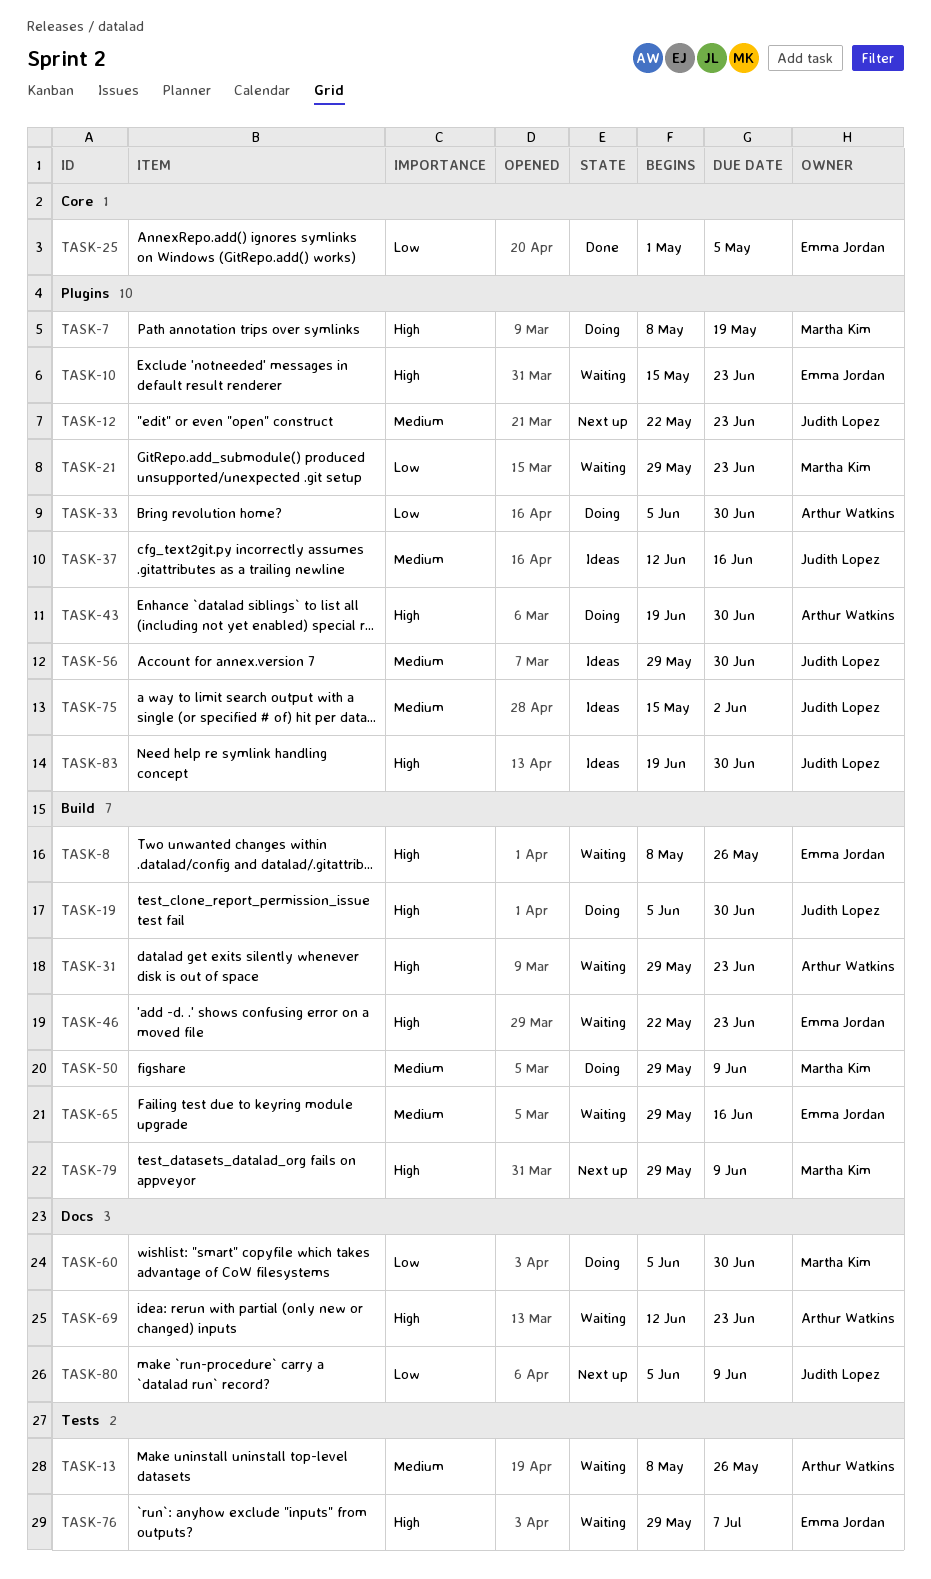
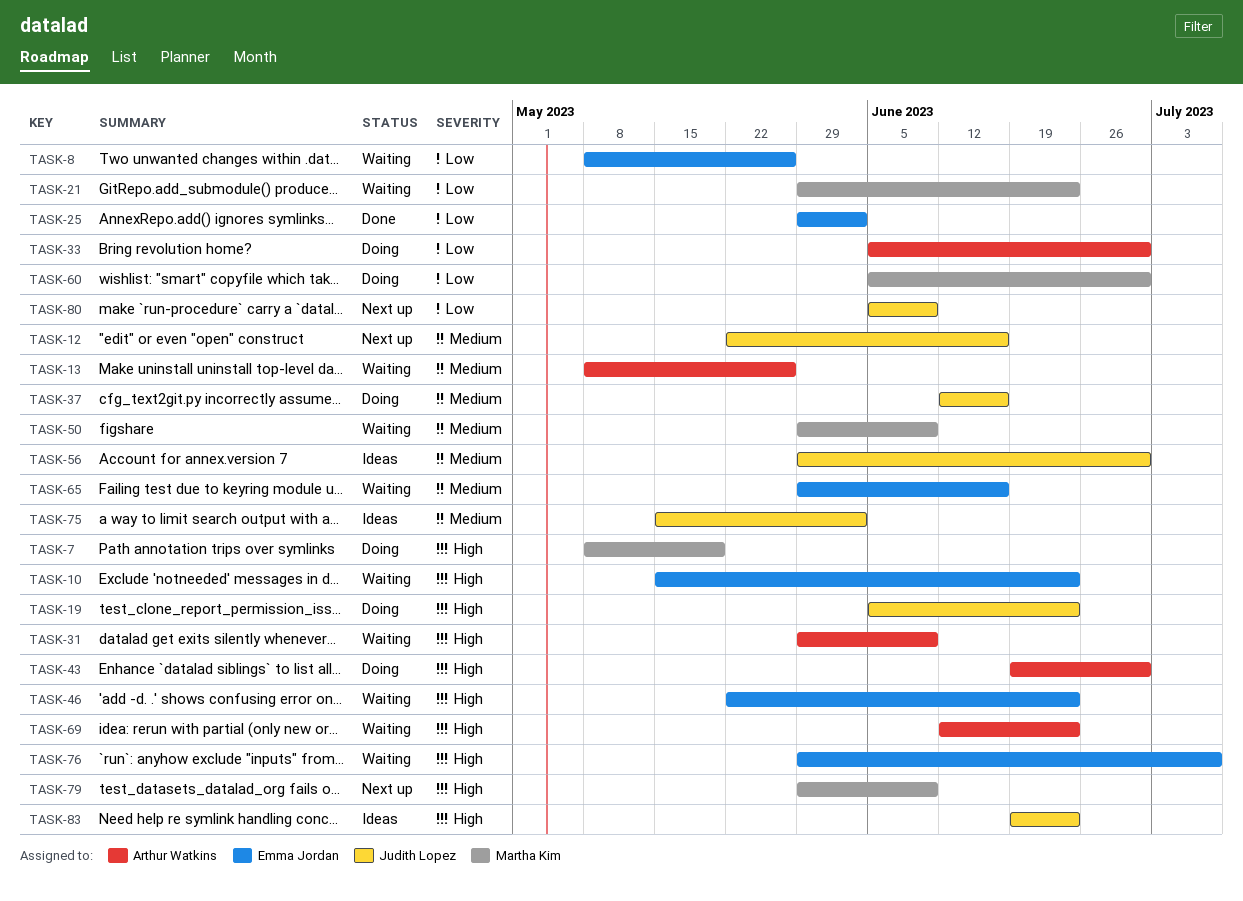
TASK-8, priority: High -> Low
TASK-12, due: Jun 23 -> Jun 16
TASK-19, due: Jun 30 -> Jun 23
TASK-25, start: May 1 -> May 29
TASK-25, due: May 5 -> Jun 2
TASK-31, due: Jun 23 -> Jun 9
TASK-37, status: Ideas -> Doing
TASK-50, status: Doing -> Waiting
TASK-83, due: Jun 30 -> Jun 23

